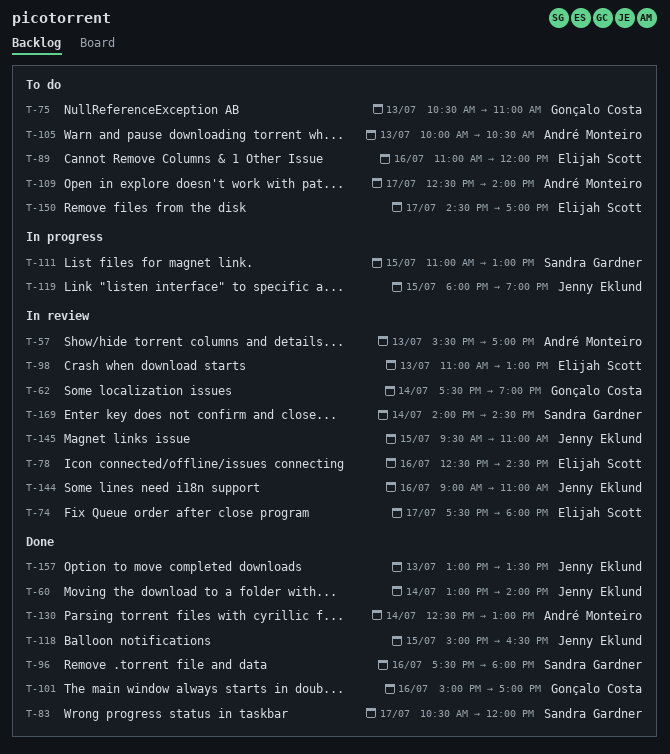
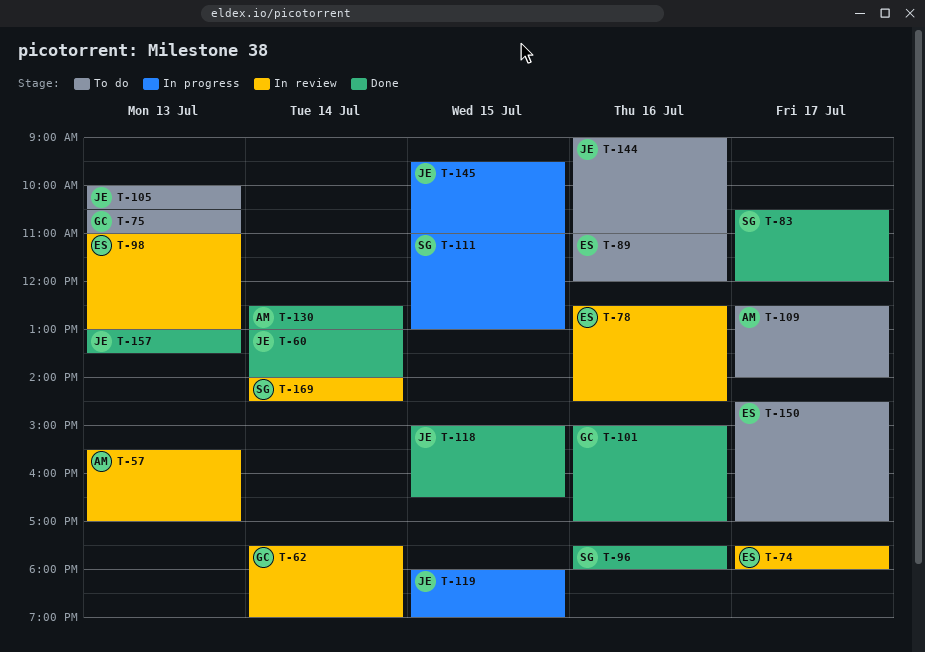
T-105, owner: André Monteiro -> Jenny Eklund
T-144, status: In review -> To do
T-145, status: In review -> In progress

